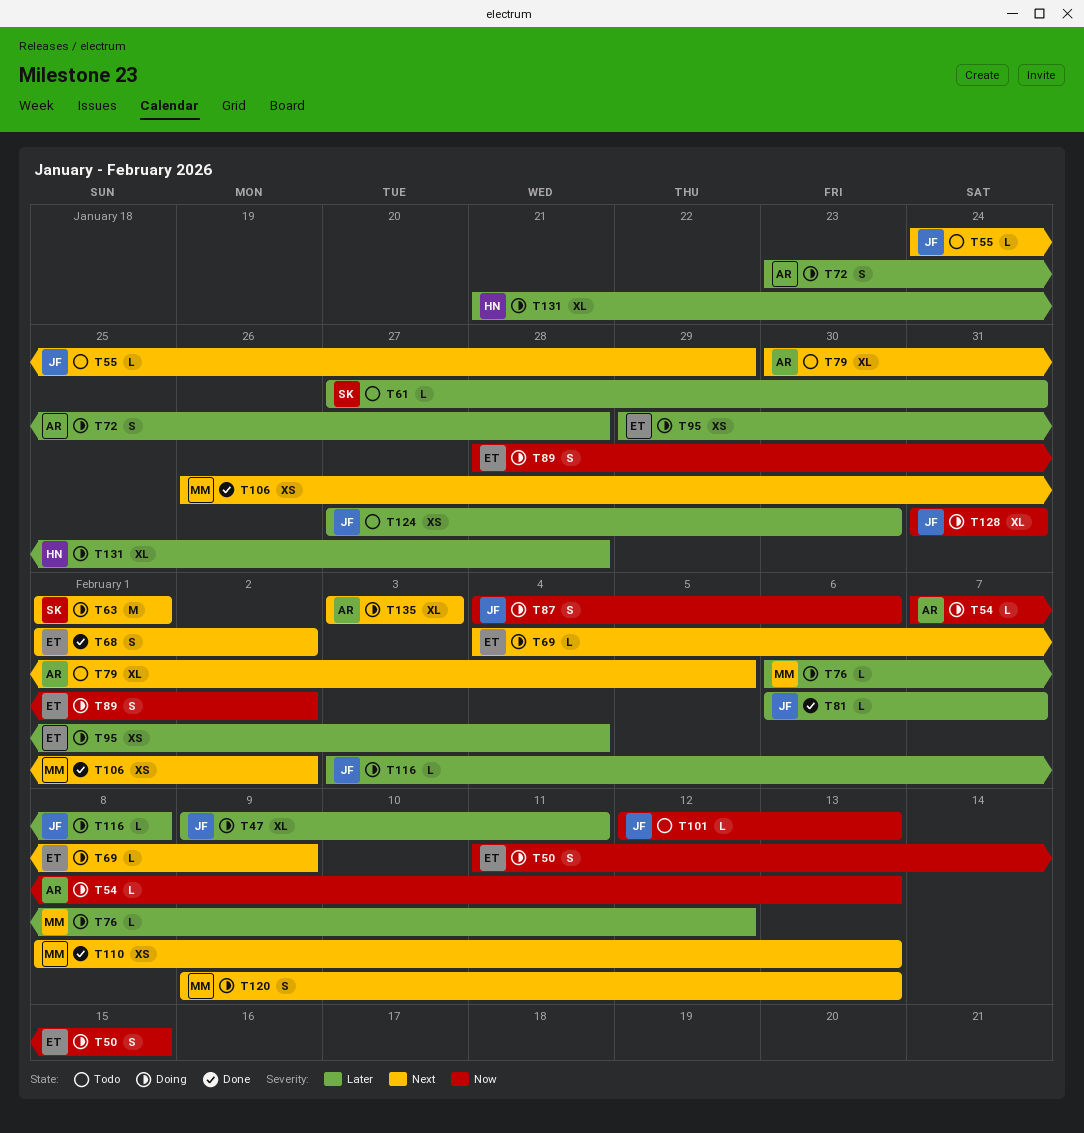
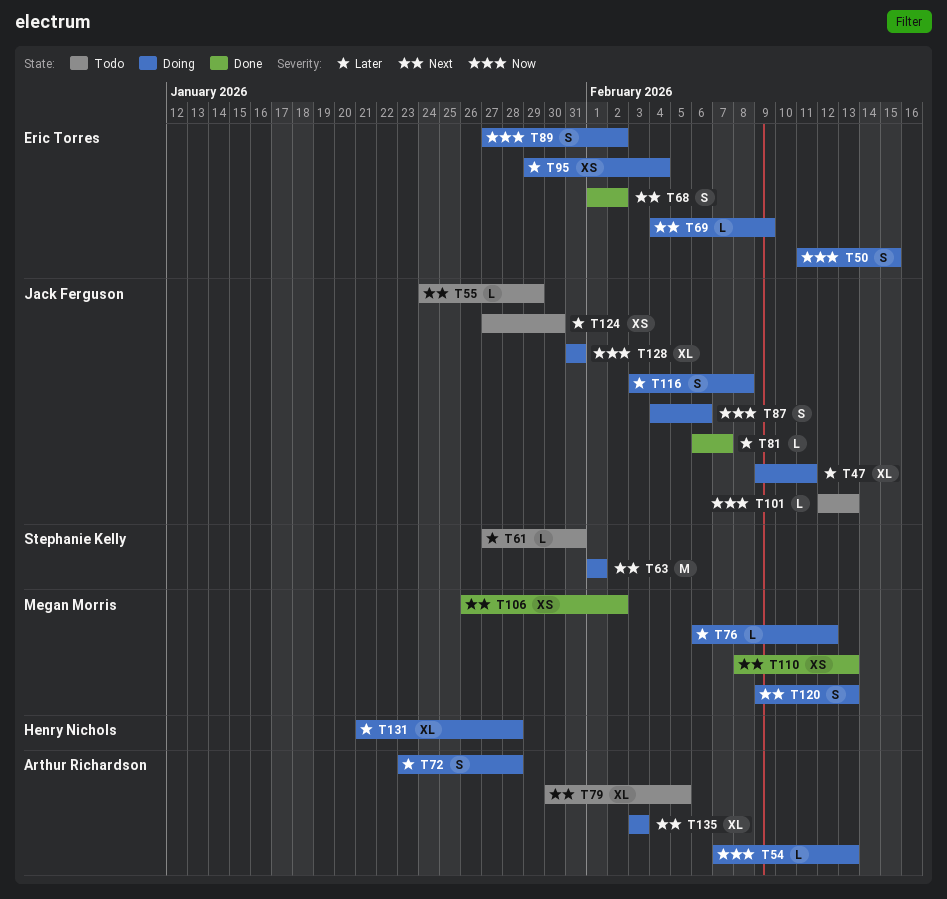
T89, start: Jan 28 -> Jan 27
T116, estimate: L -> S

